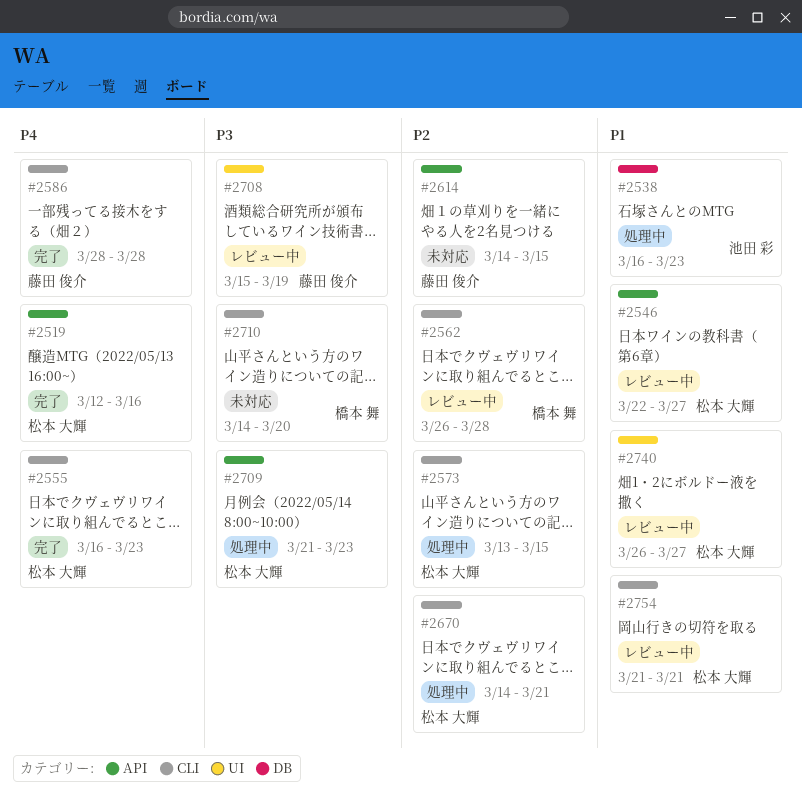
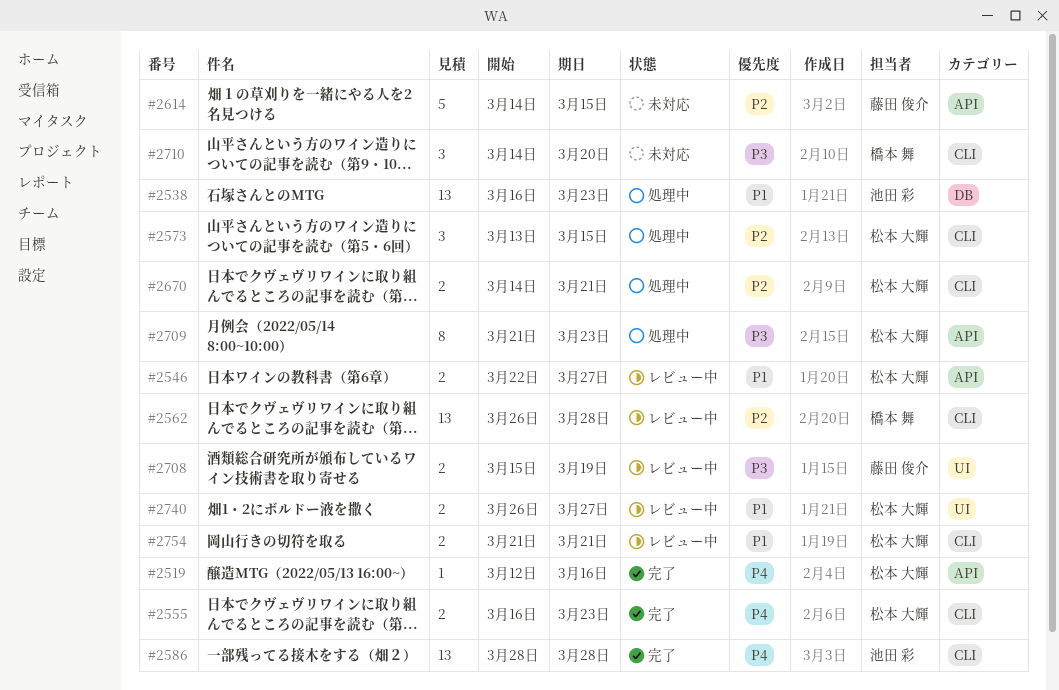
#2586, owner: 藤田 俊介 -> 池田 彩

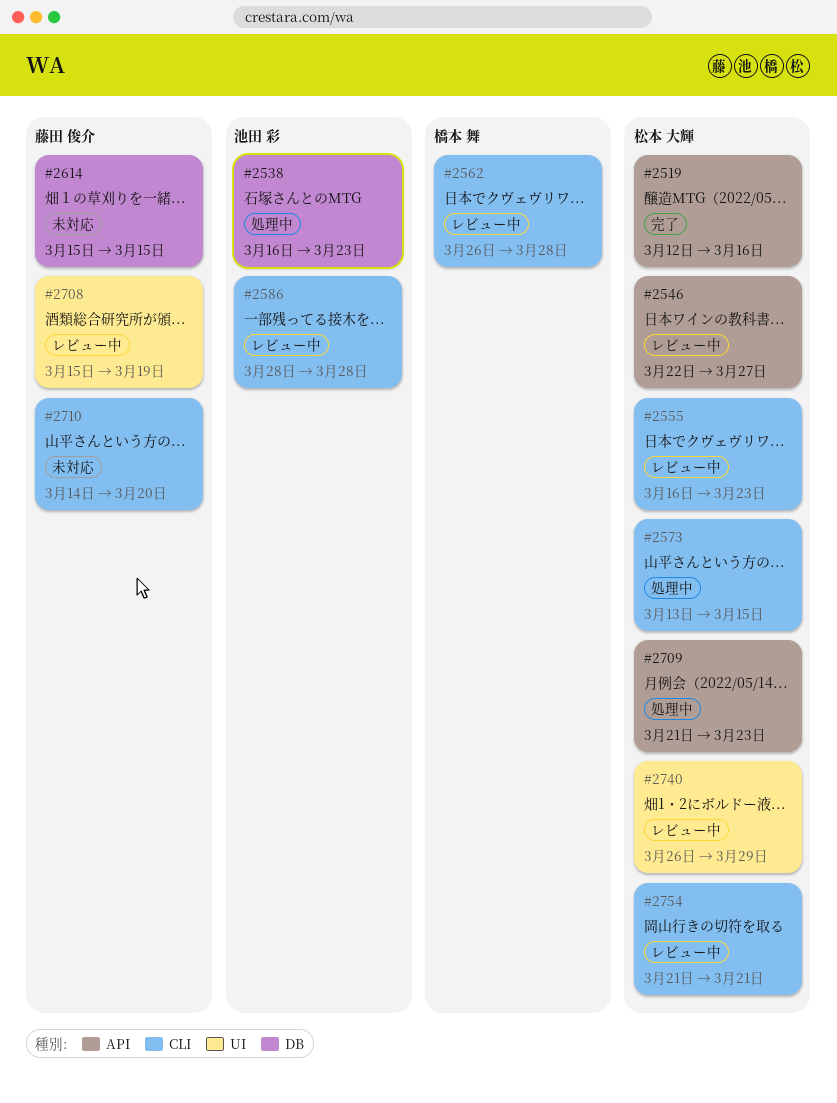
#2555, status: 完了 -> レビュー中
#2586, status: 完了 -> レビュー中
#2614, label: API -> DB
#2614, start: Mar 14 -> Mar 15
#2670: present -> none
#2710, owner: 橋本 舞 -> 藤田 俊介
#2740, due: Mar 27 -> Mar 29

